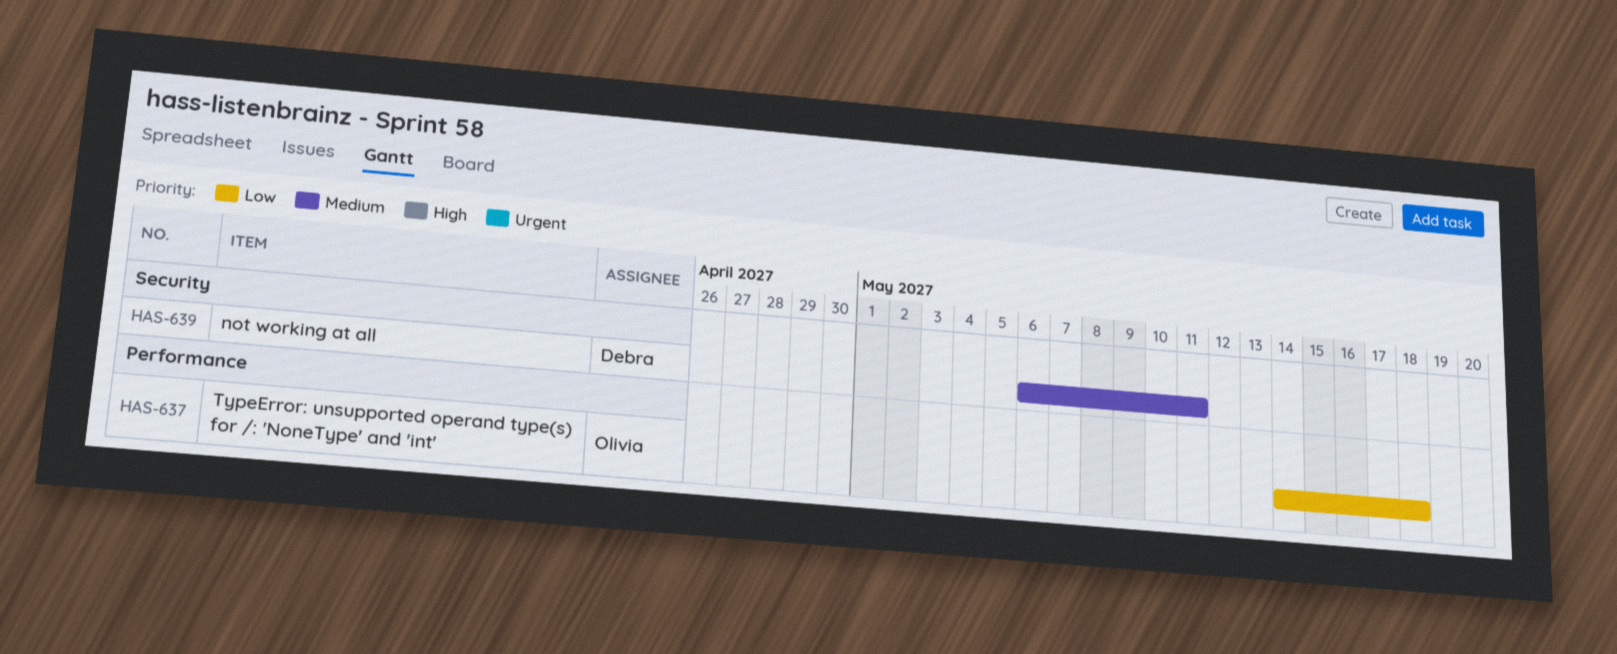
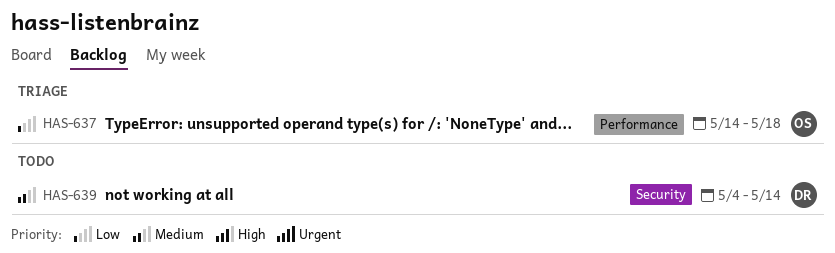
HAS-639, start: May 6 -> May 4
HAS-639, due: May 11 -> May 14

